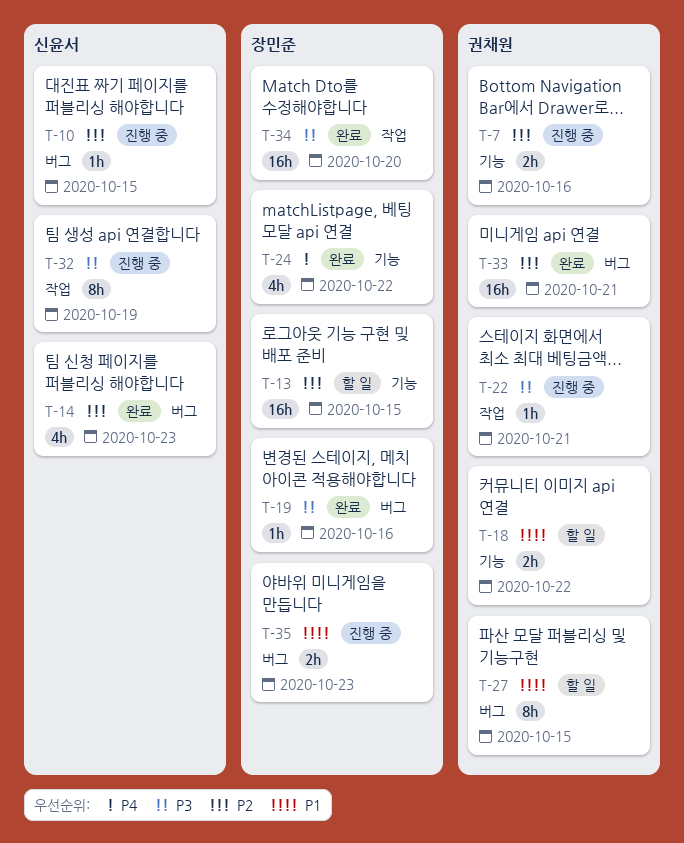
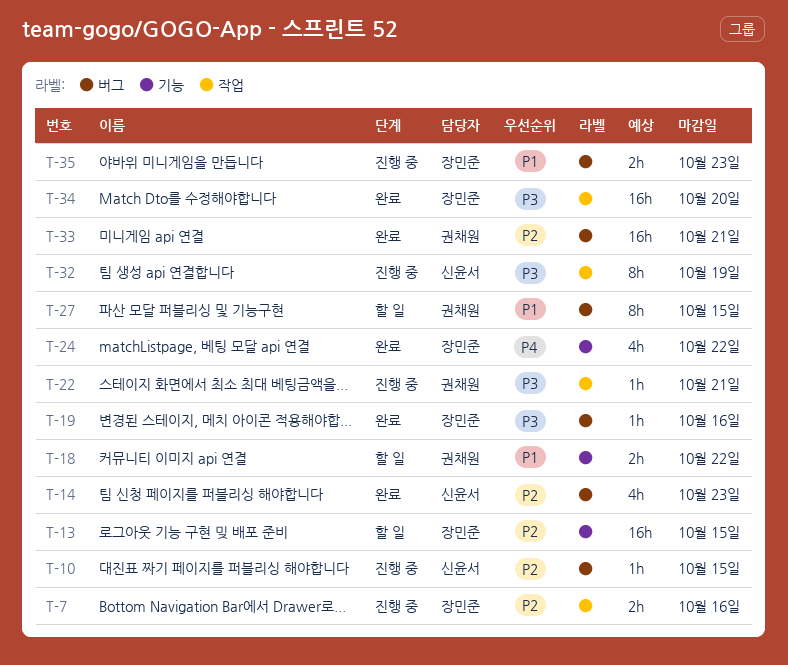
T-7, owner: 권채원 -> 장민준
T-7, label: 기능 -> 작업

